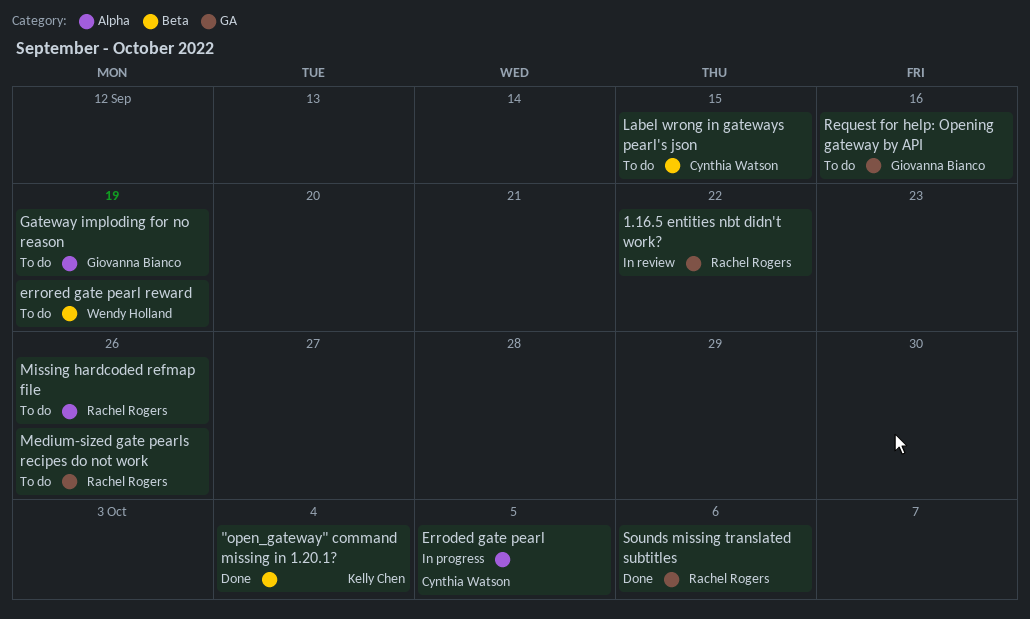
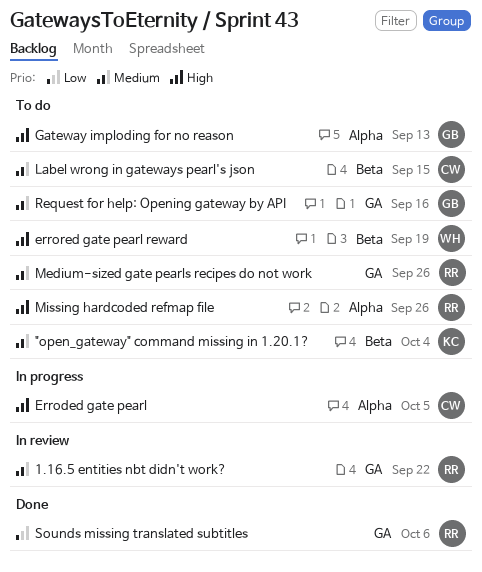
"open_gateway" command missing in 1.20.1?, status: Done -> To do
Gateway imploding for no reason, due: Sep 19 -> Sep 13

